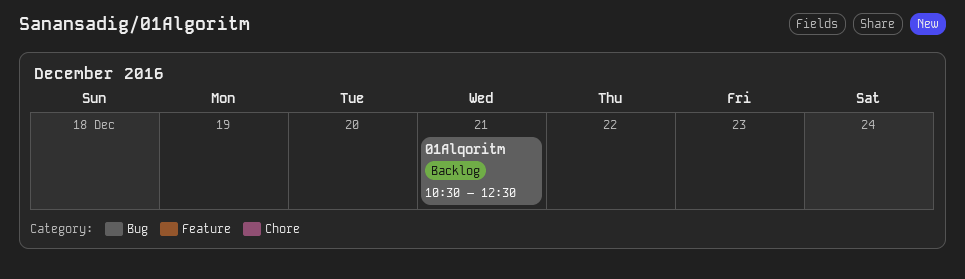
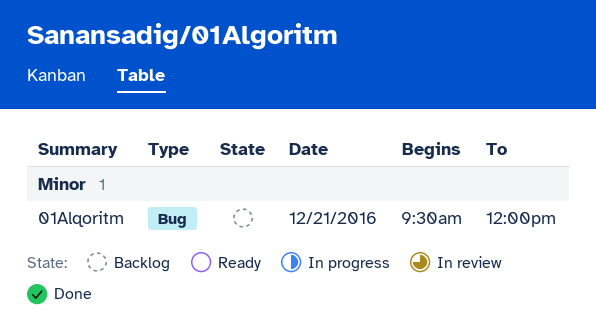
01Alqoritm, begins: 10:30 -> 09:30
01Alqoritm, ends: 12:30 -> 12:00

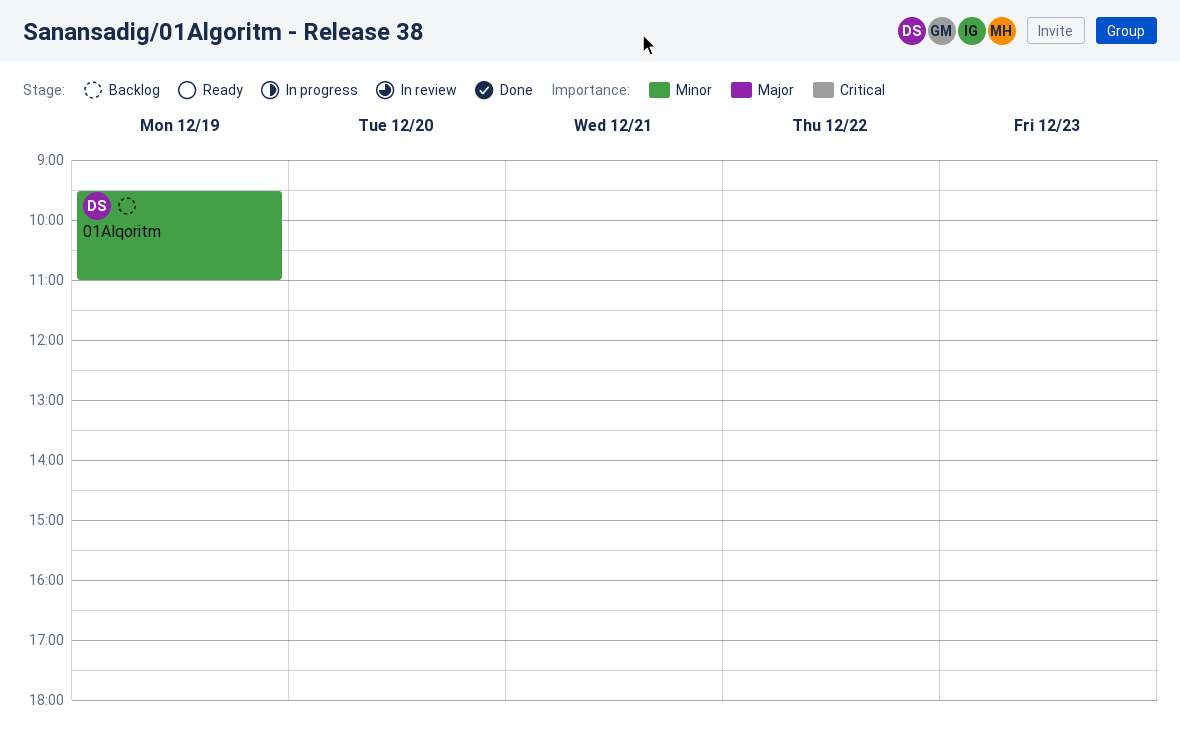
01Alqoritm, day: Dec 21 -> Dec 19
01Alqoritm, ends: 12:00 -> 11:00

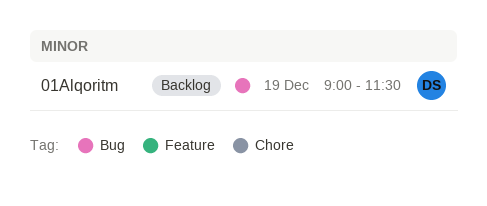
01Alqoritm, begins: 09:30 -> 09:00
01Alqoritm, ends: 11:00 -> 11:30

